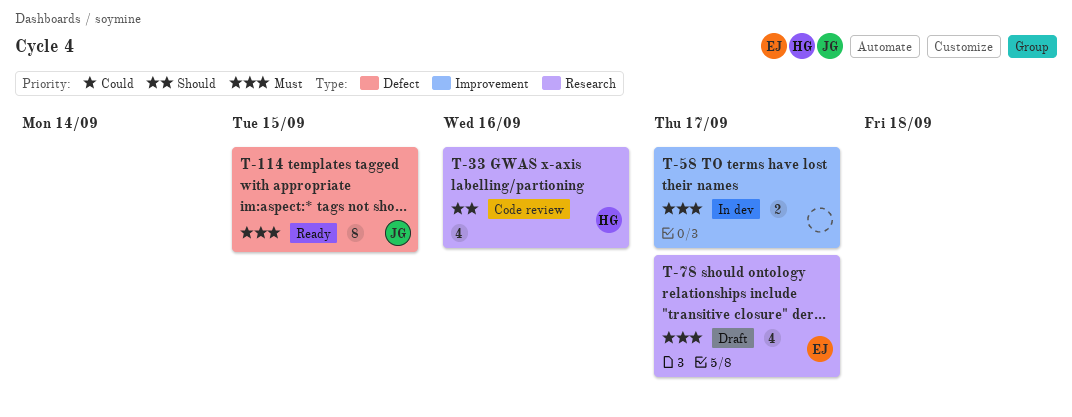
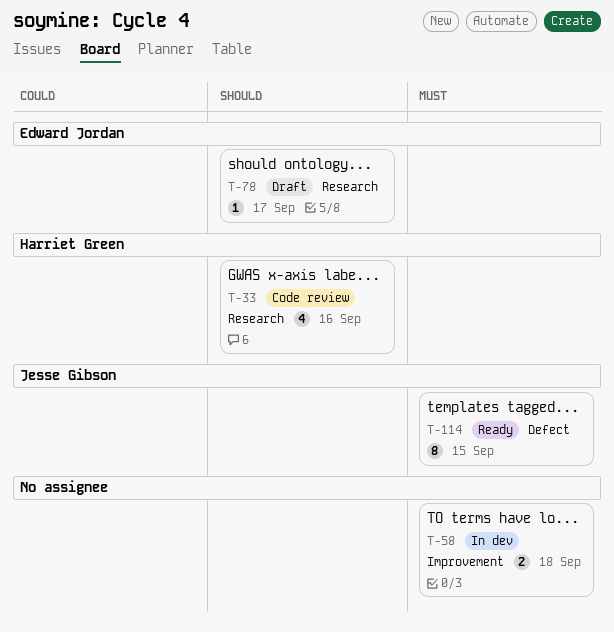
T-58, due: Sep 17 -> Sep 18
T-78, priority: Must -> Should
T-78, estimate: 4 -> 1

